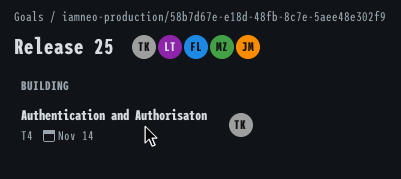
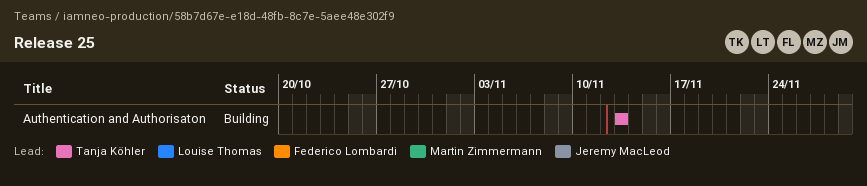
Authentication and Authorisaton, due: Nov 14 -> Nov 13

